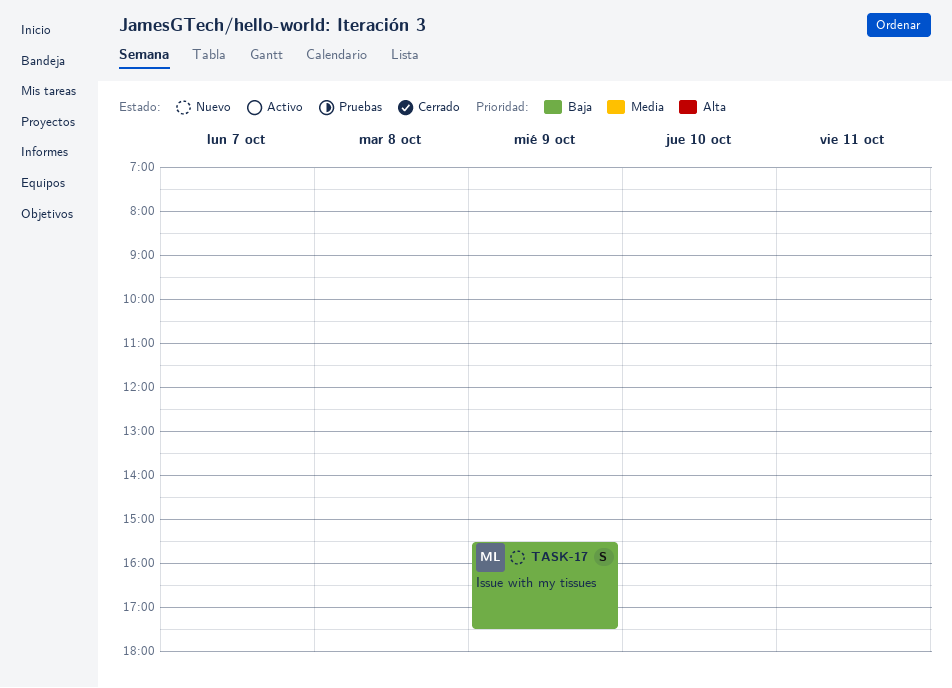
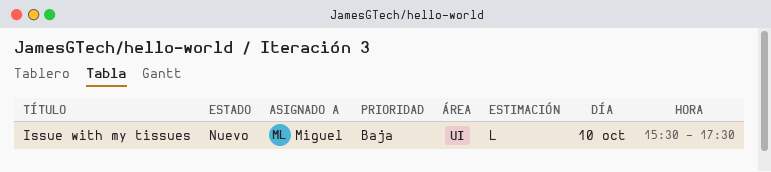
Issue with my tissues, estimate: S -> L
Issue with my tissues, day: Oct 9 -> Oct 10

